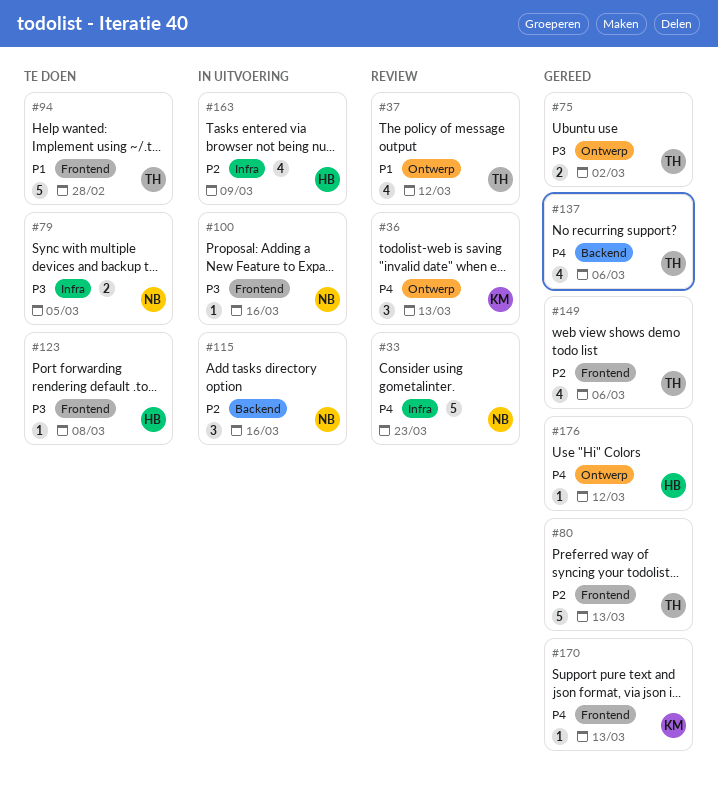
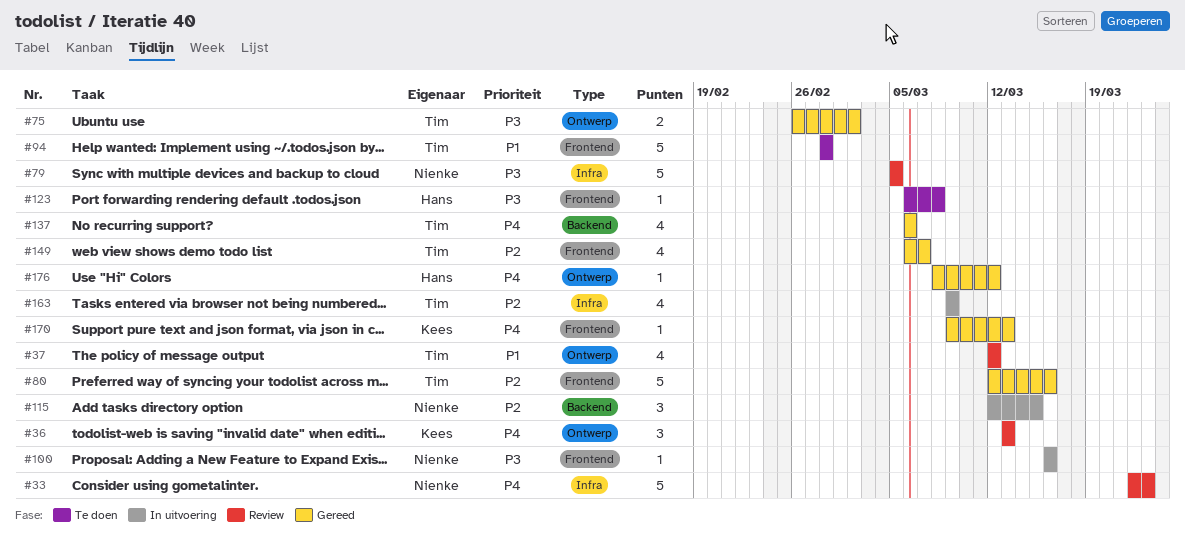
#79, status: Te doen -> Review
#79, estimate: 2 -> 5
#80, due: Mar 13 -> Mar 16
#115, due: Mar 16 -> Mar 15
#149, due: Mar 6 -> Mar 7
#163, owner: Hans -> Tim

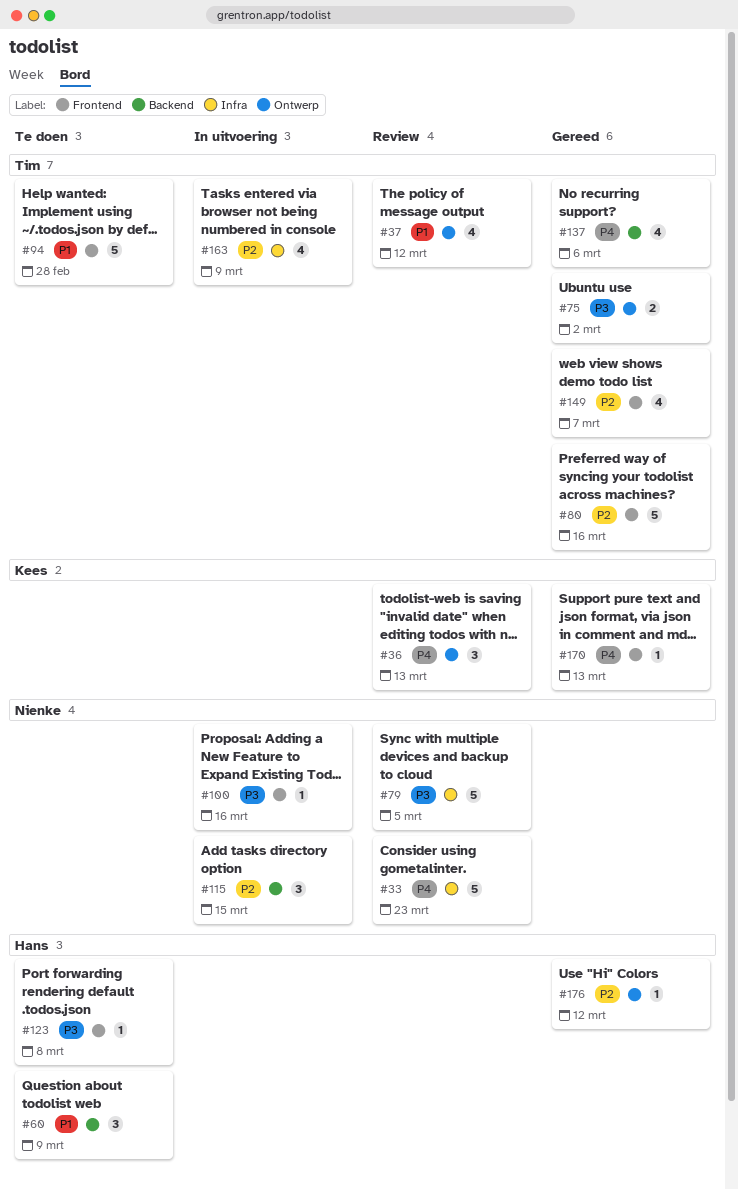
#60: none -> present
#176, priority: P4 -> P2

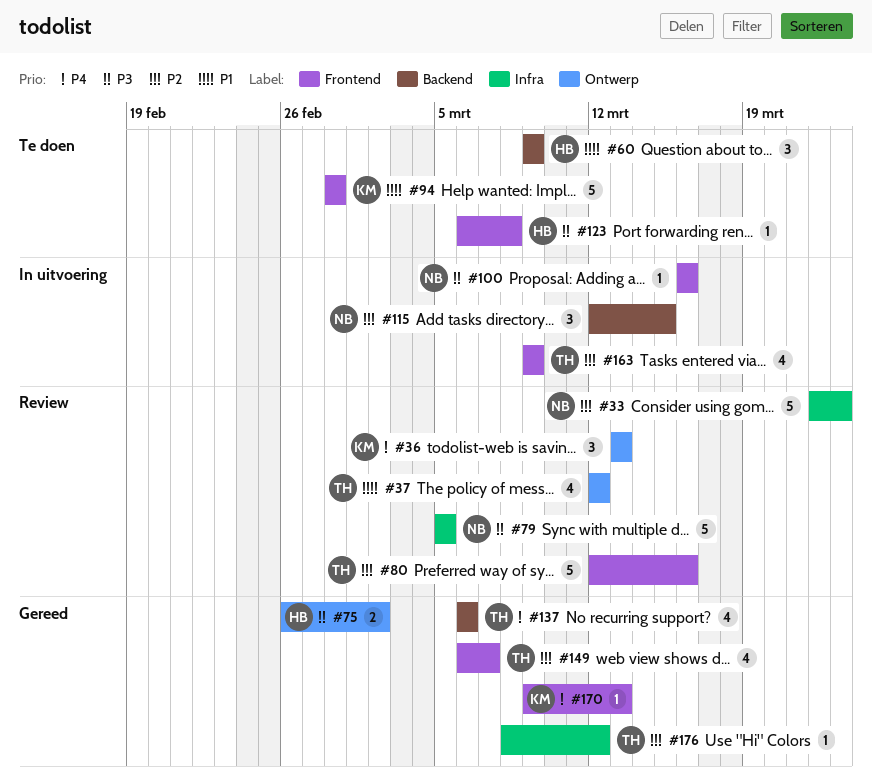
#33, priority: P4 -> P2
#75, owner: Tim -> Hans
#80, status: Gereed -> Review
#94, owner: Tim -> Kees
#163, label: Infra -> Frontend
#176, owner: Hans -> Tim
#176, label: Ontwerp -> Infra

